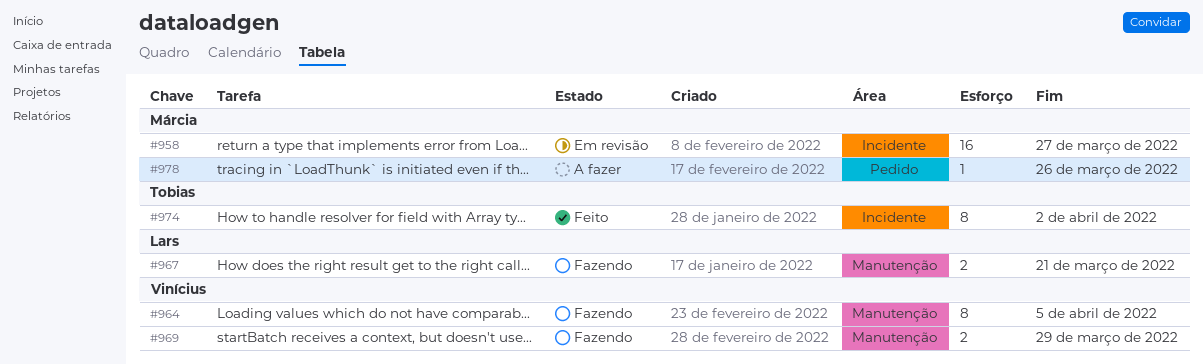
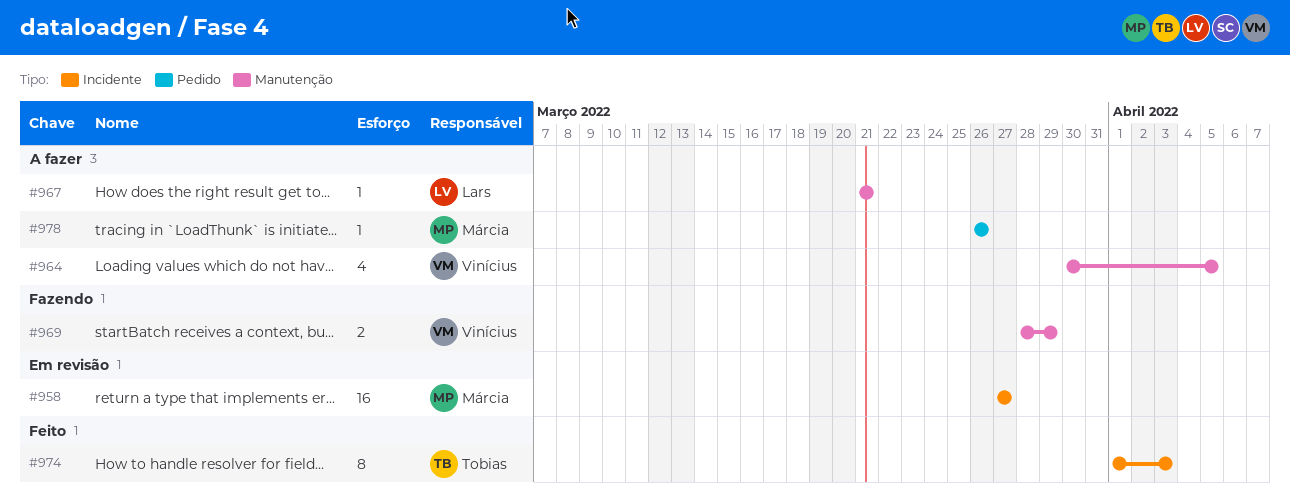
#964, status: Fazendo -> A fazer
#964, estimate: 8 -> 4
#967, status: Fazendo -> A fazer
#967, estimate: 2 -> 1
#974, due: Apr 2 -> Apr 3

